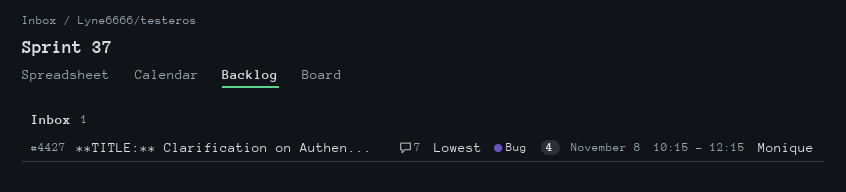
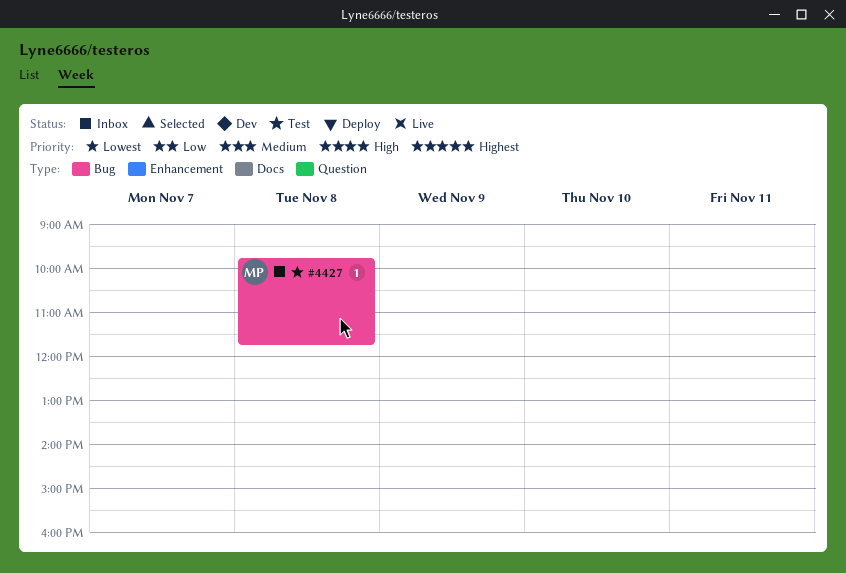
#4427, estimate: 4 -> 1
#4427, begins: 10:15 -> 09:45
#4427, ends: 12:15 -> 11:45

